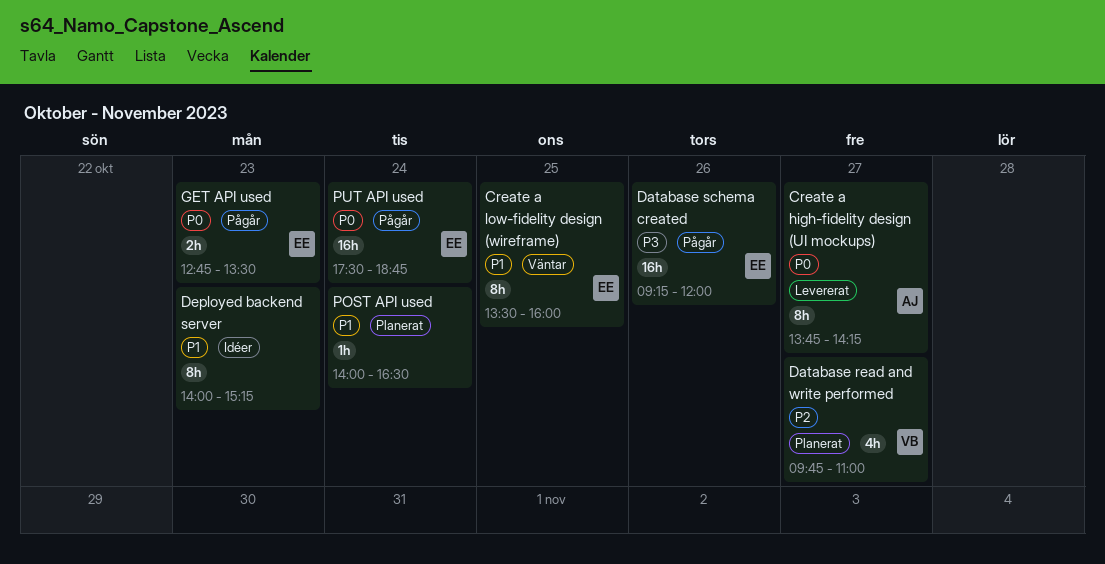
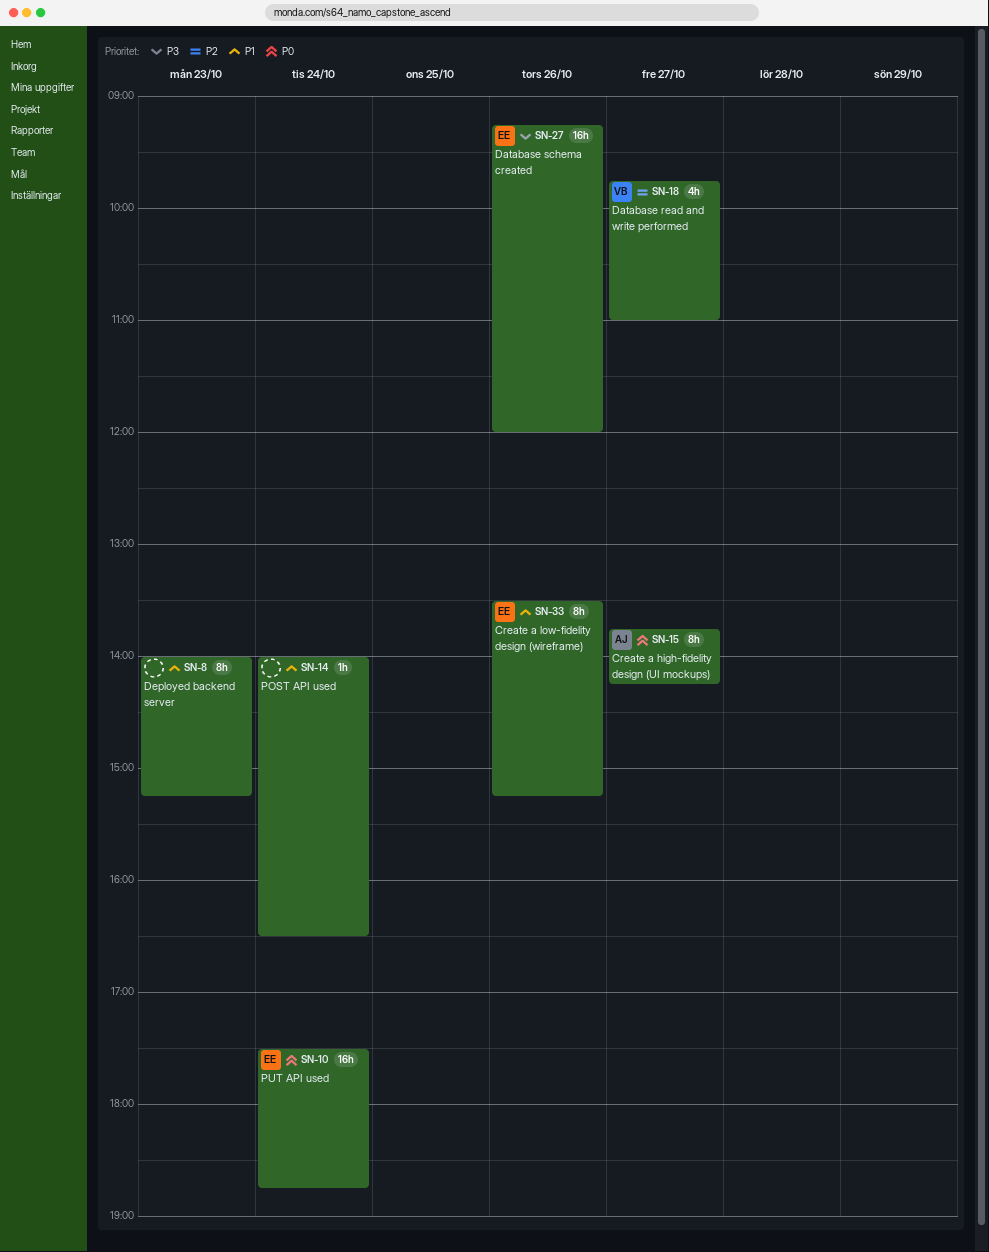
Create a low-fidelity design (wireframe), day: Oct 25 -> Oct 26
Create a low-fidelity design (wireframe), ends: 16:00 -> 15:15
GET API used: present -> none

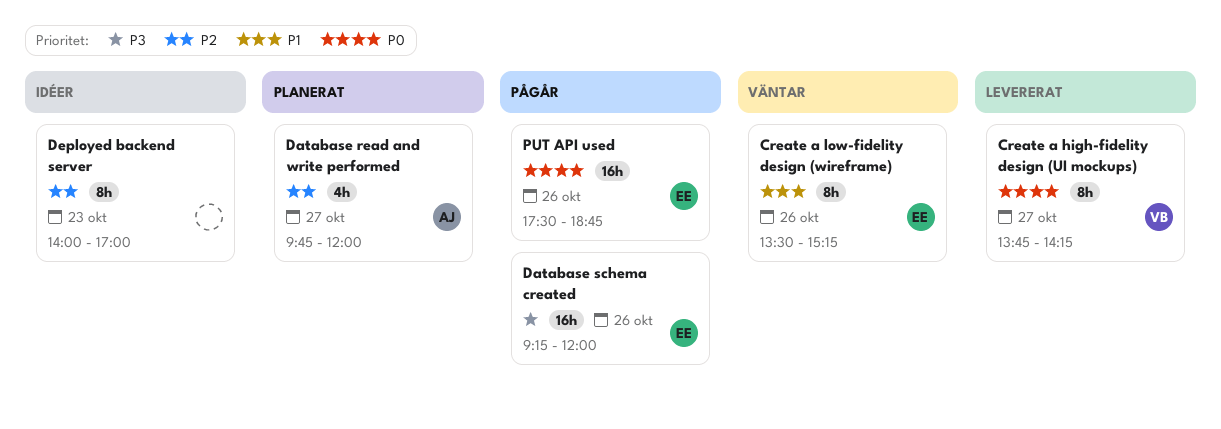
Create a high-fidelity design (UI mockups), owner: AJ -> VB
Database read and write performed, owner: VB -> AJ
Database read and write performed, ends: 11:00 -> 12:00
Deployed backend server, priority: P1 -> P2
Deployed backend server, ends: 15:15 -> 17:00
POST API used: present -> none
PUT API used, day: Oct 24 -> Oct 26

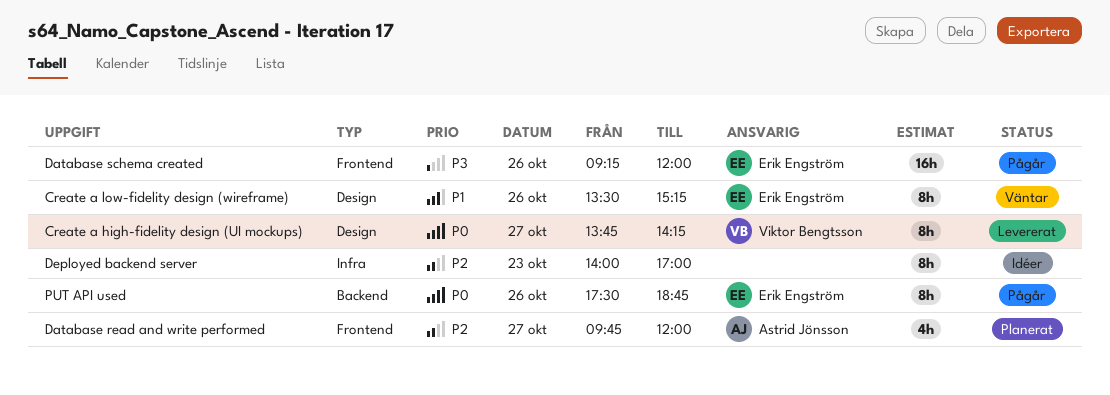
PUT API used, estimate: 16h -> 8h

